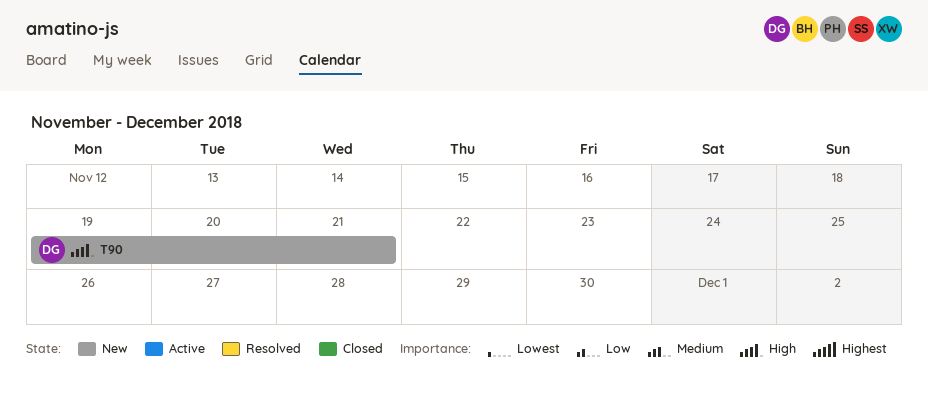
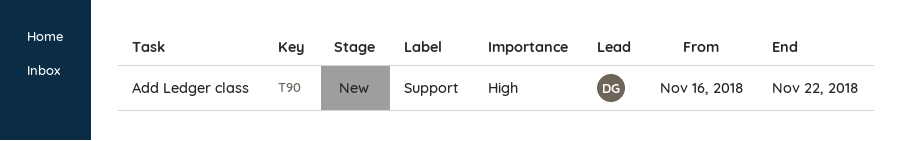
T90, start: Nov 19 -> Nov 16
T90, due: Nov 21 -> Nov 22

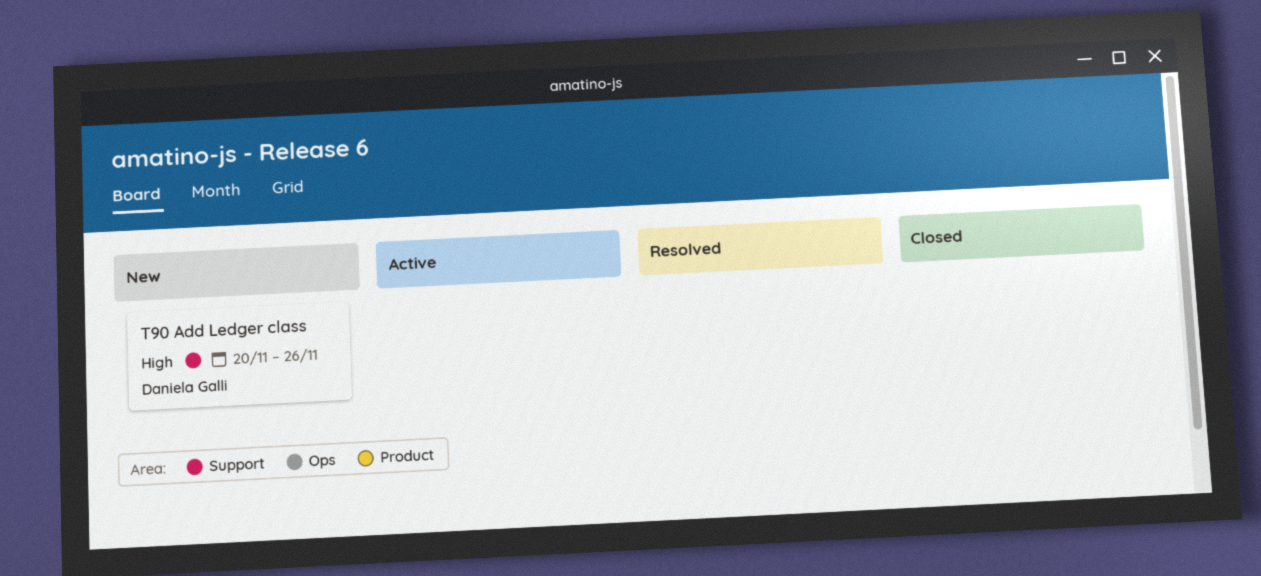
T90, start: Nov 16 -> Nov 20
T90, due: Nov 22 -> Nov 26

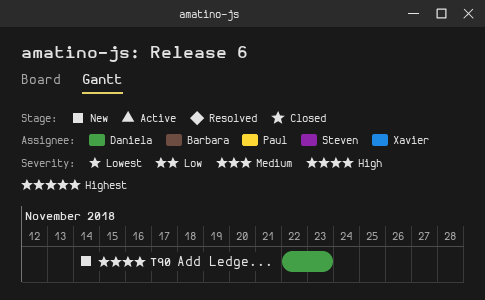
T90, start: Nov 20 -> Nov 22
T90, due: Nov 26 -> Nov 23

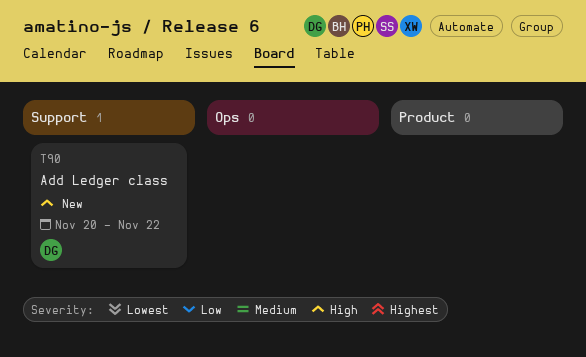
T90, start: Nov 22 -> Nov 20
T90, due: Nov 23 -> Nov 22

